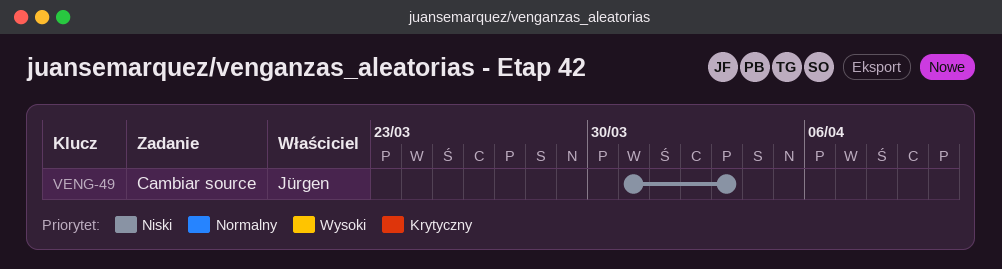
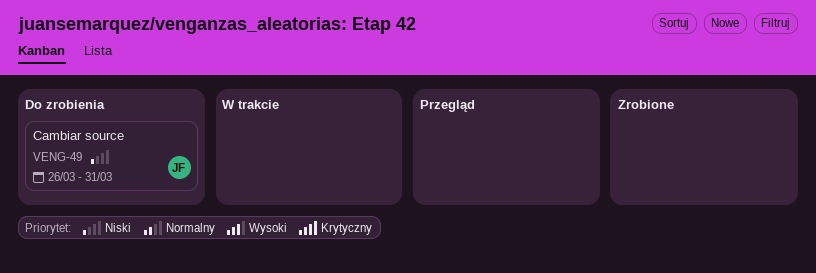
VENG-49, start: Mar 31 -> Mar 26
VENG-49, due: Apr 3 -> Mar 31

